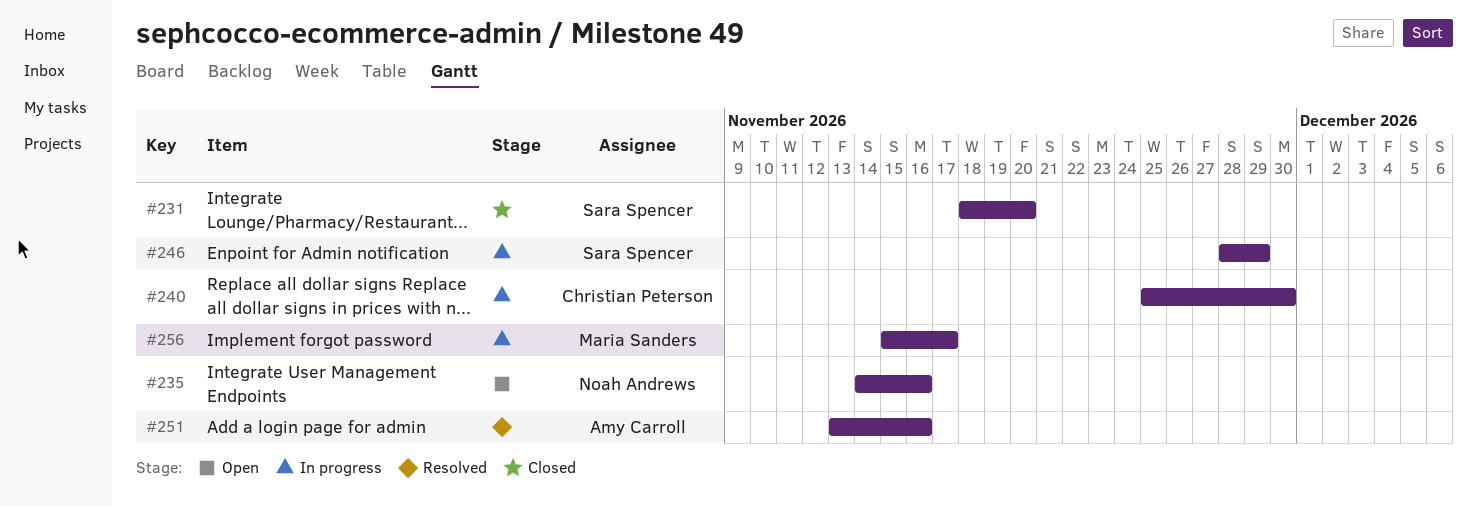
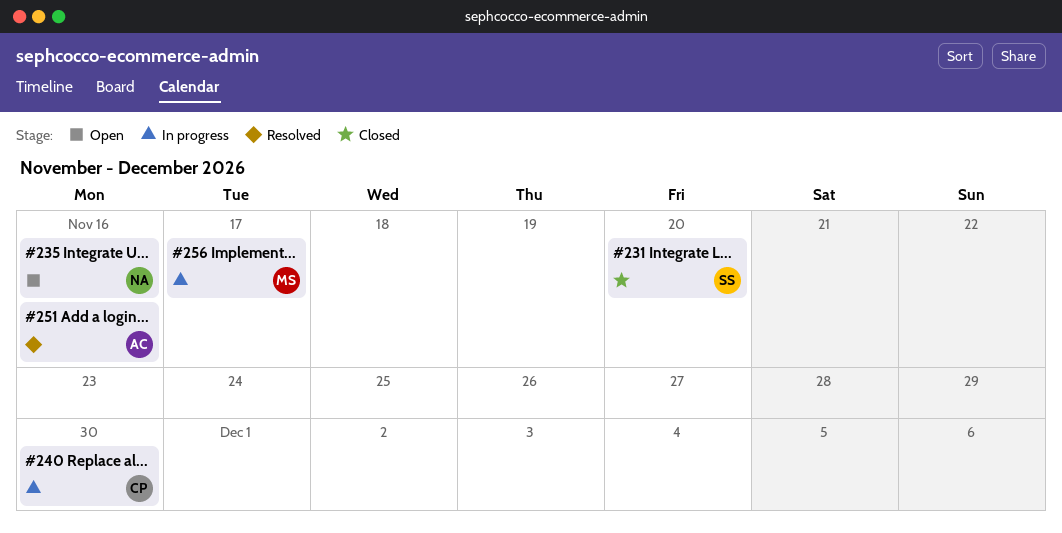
#246: present -> none

